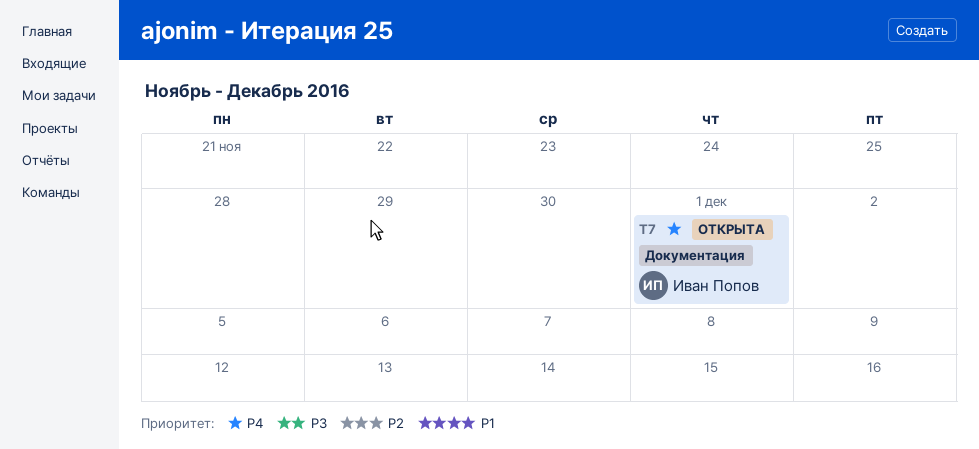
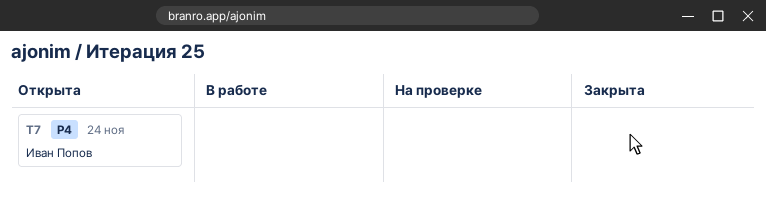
T7, due: Dec 1 -> Nov 24

